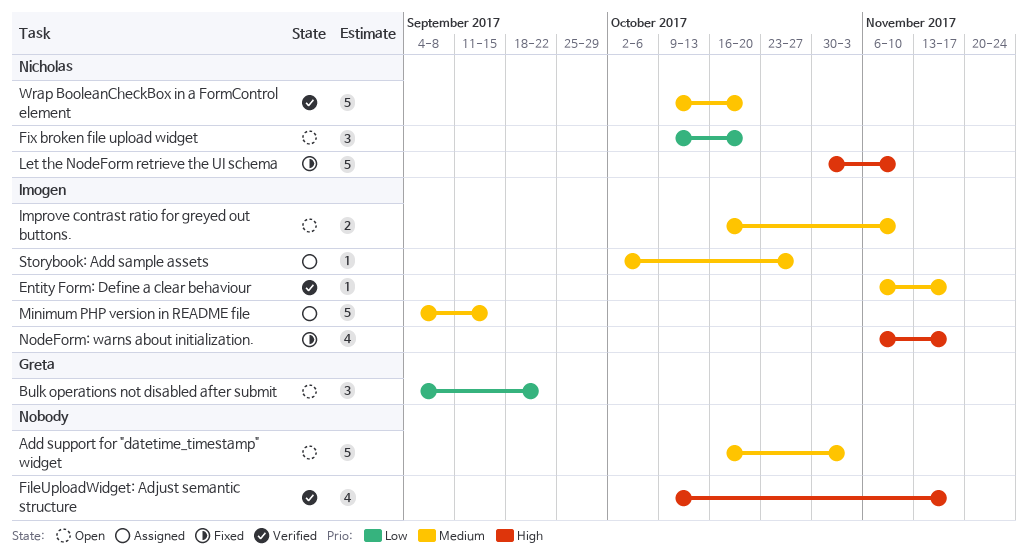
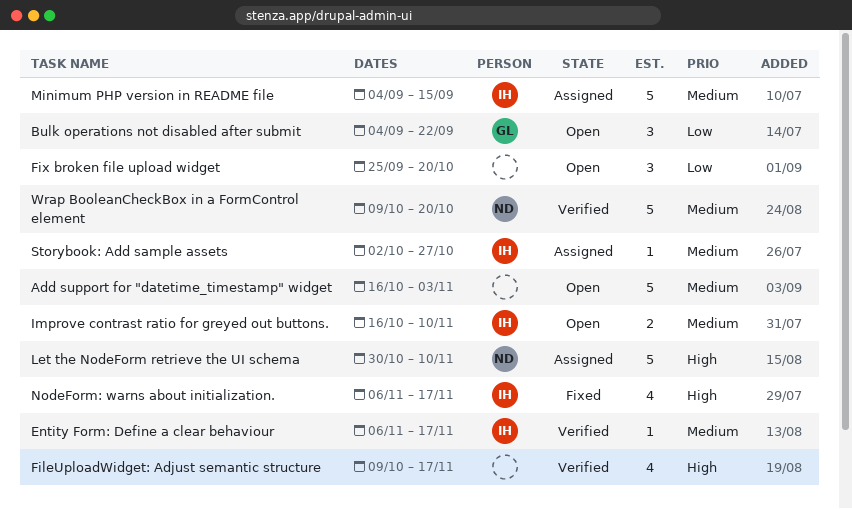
Fix broken file upload widget, owner: Nicholas -> none
Fix broken file upload widget, start: Oct 9 -> Sep 25
Let the NodeForm retrieve the UI schema, status: Fixed -> Assigned

